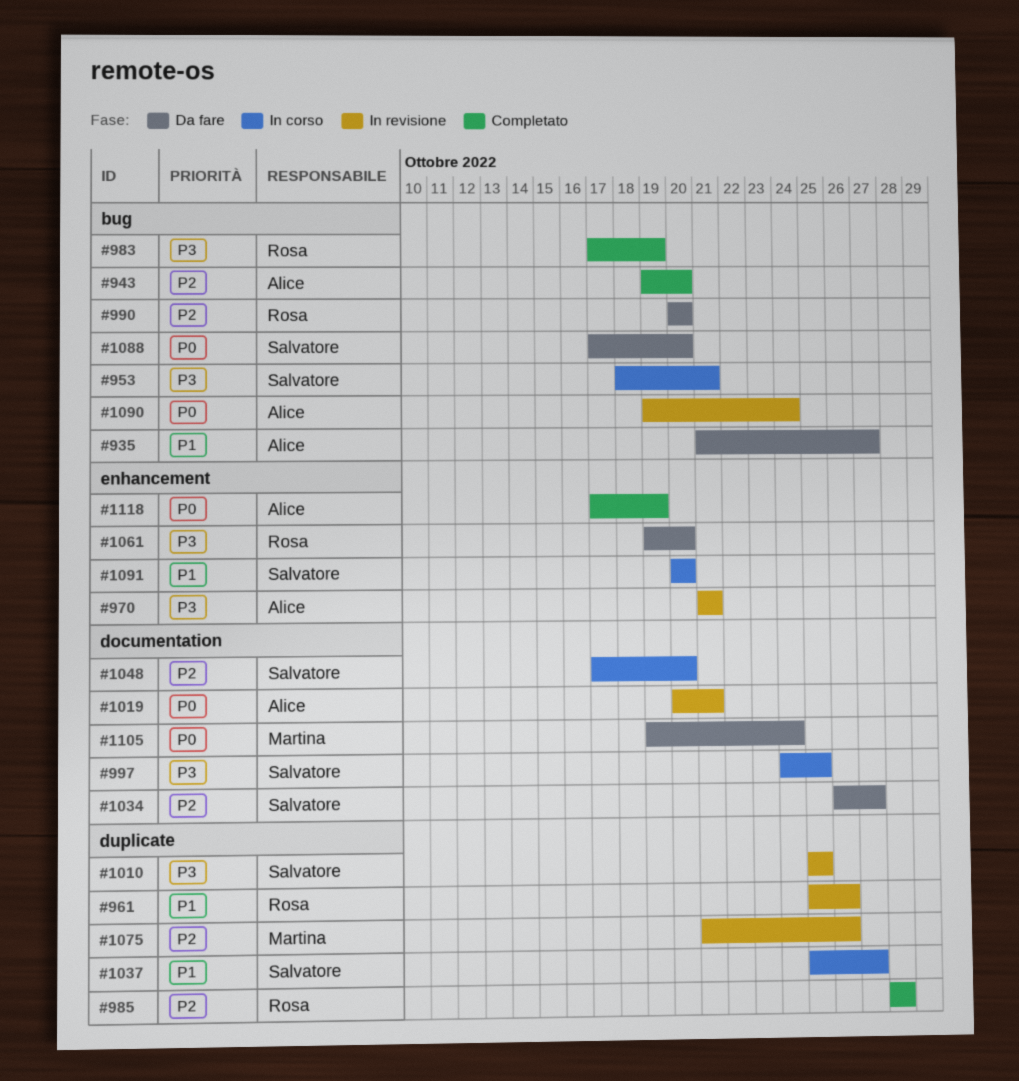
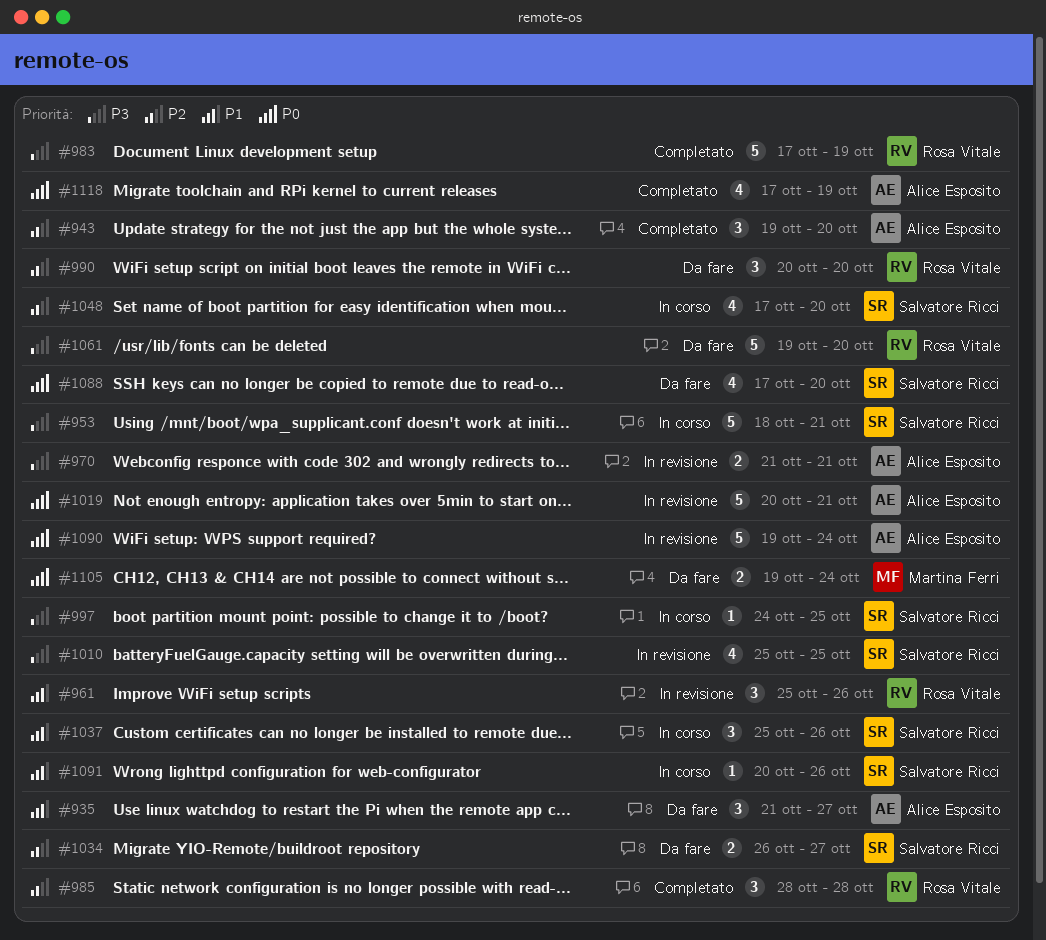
#1037, due: Oct 27 -> Oct 26
#1075: present -> none
#1091, due: Oct 20 -> Oct 26

